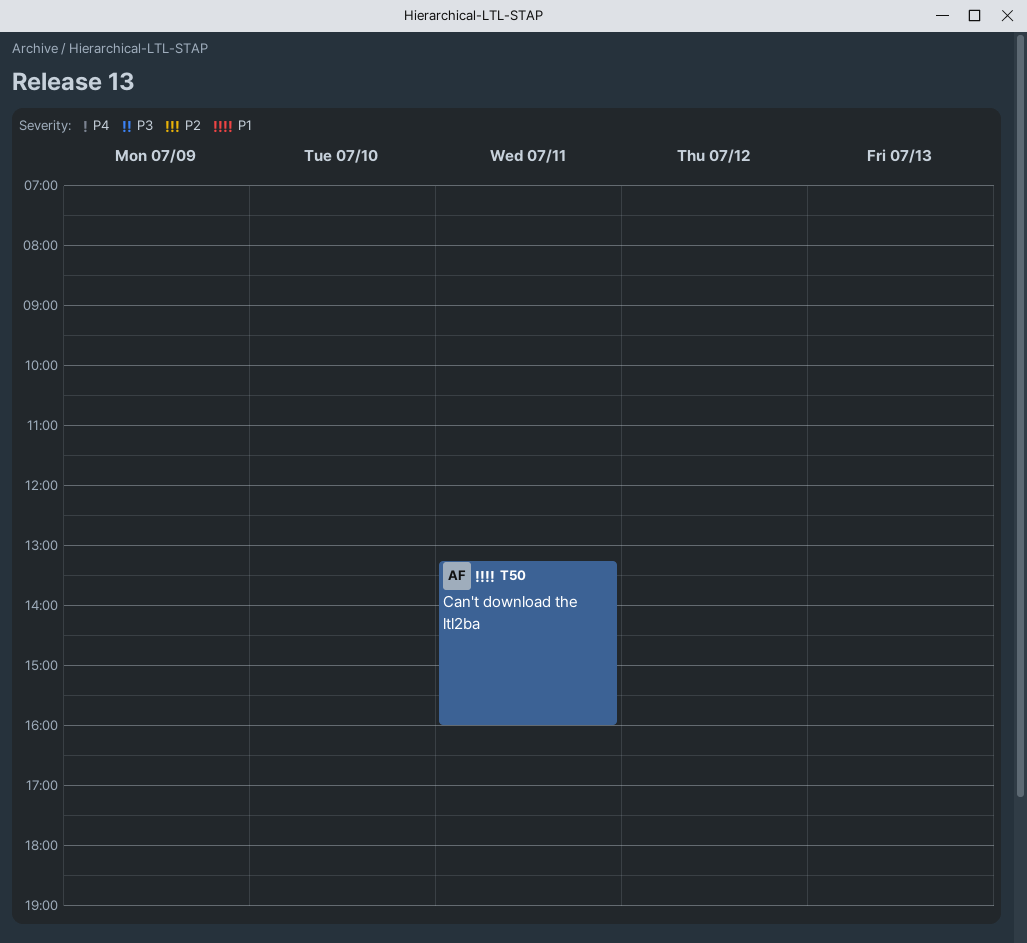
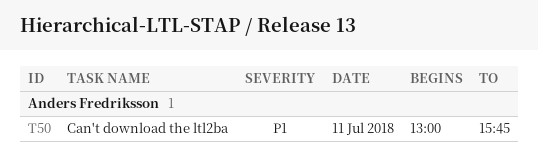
T50, begins: 13:15 -> 13:00
T50, ends: 16:00 -> 15:45

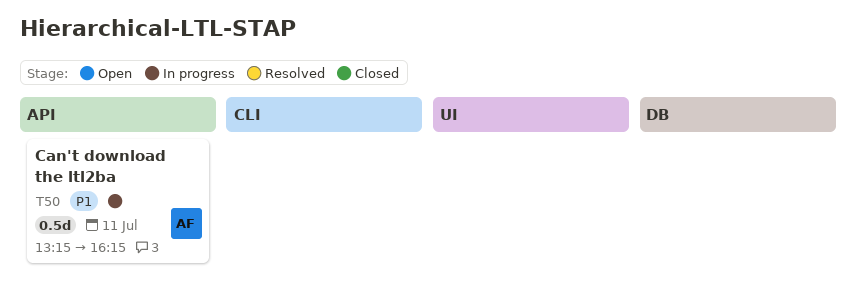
T50, begins: 13:00 -> 13:15
T50, ends: 15:45 -> 16:15

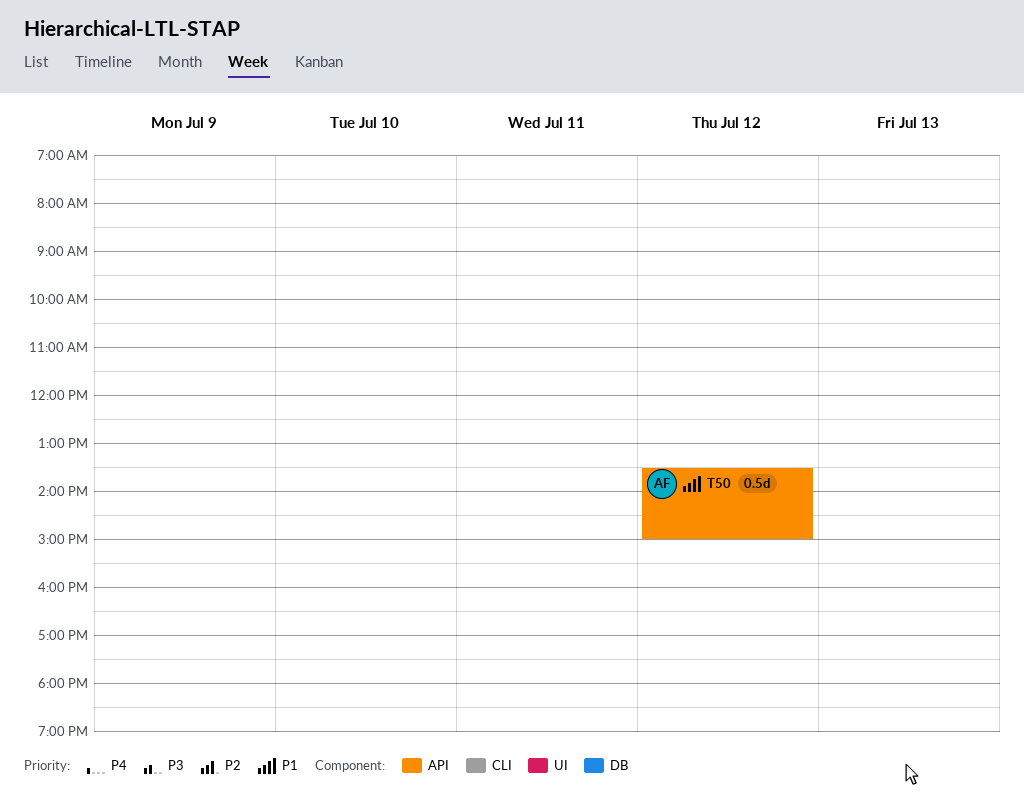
T50, day: Jul 11 -> Jul 12
T50, begins: 13:15 -> 13:30
T50, ends: 16:15 -> 15:00

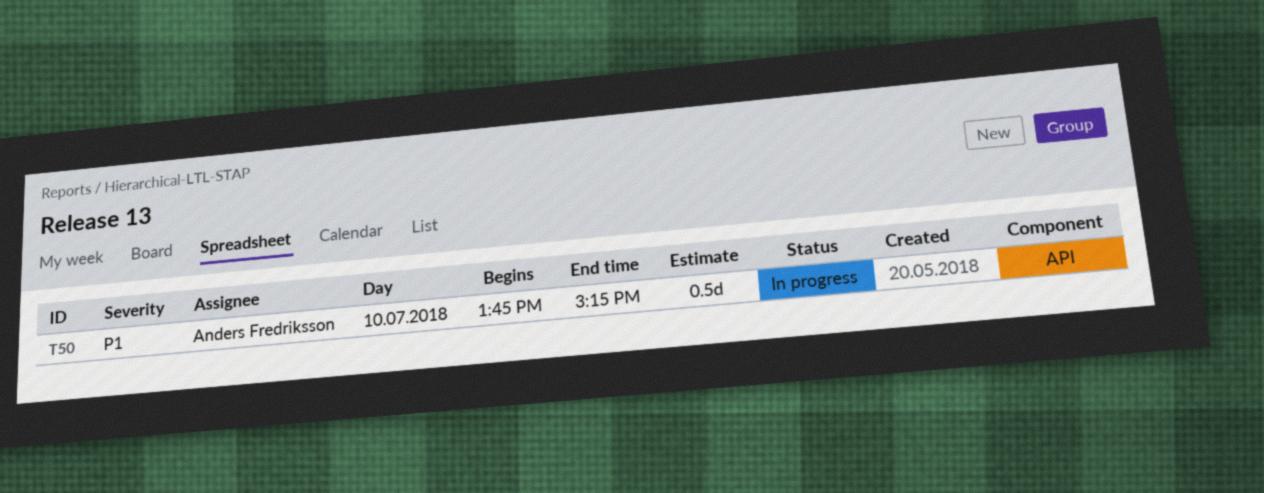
T50, day: Jul 12 -> Jul 10
T50, begins: 13:30 -> 13:45
T50, ends: 15:00 -> 15:15

